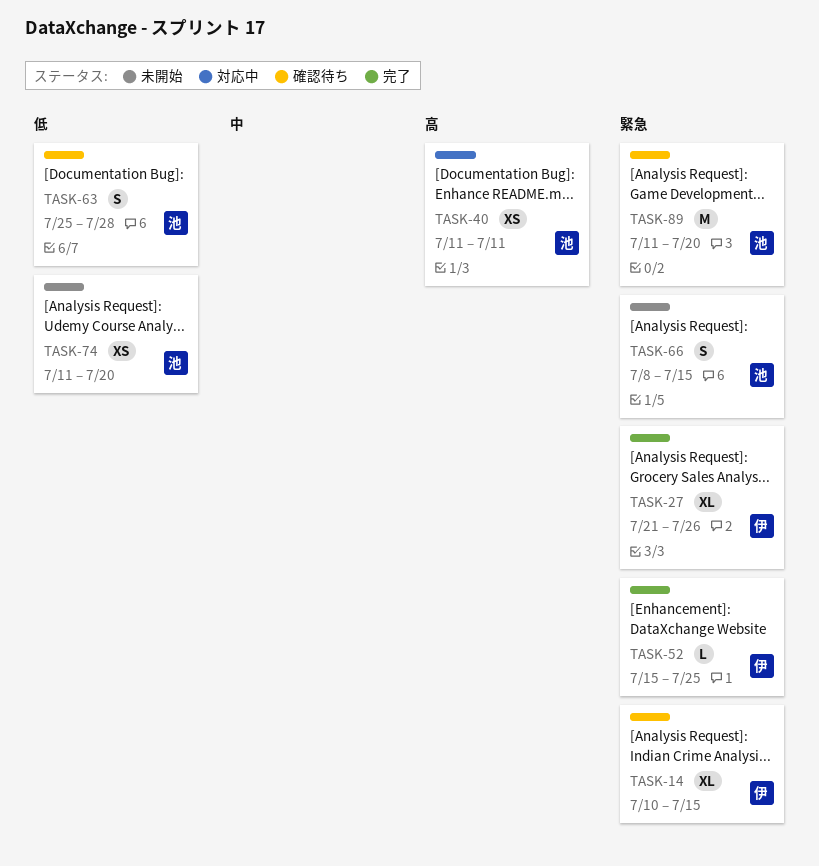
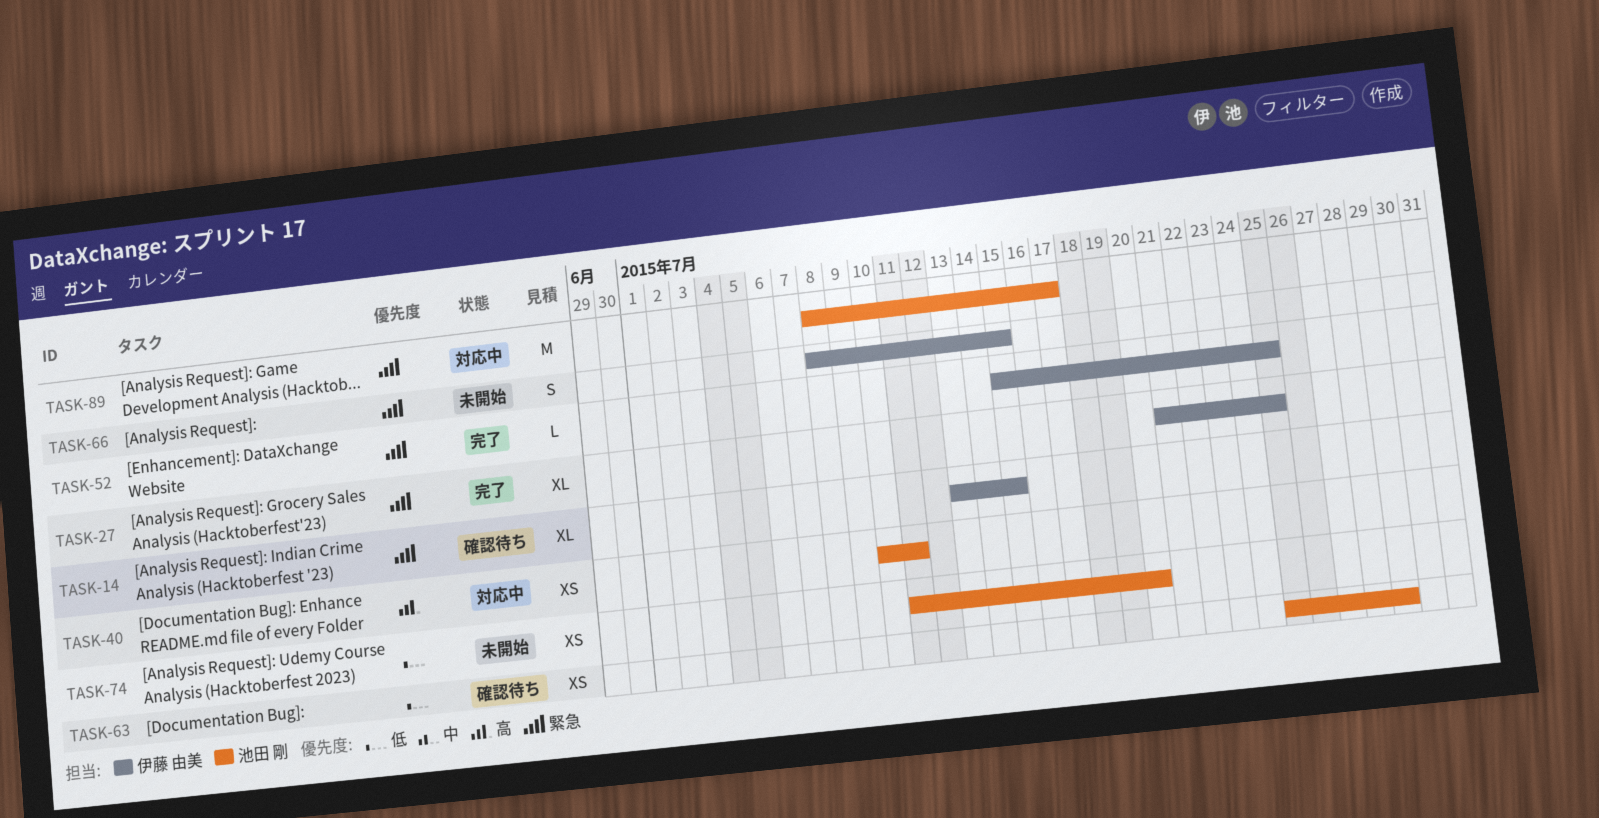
TASK-14, start: Jul 10 -> Jul 13
TASK-27, due: Jul 26 -> Jul 25
TASK-40, start: Jul 11 -> Jul 10
TASK-63, estimate: S -> XS
TASK-63, due: Jul 28 -> Jul 29
TASK-66, owner: 池田 剛 -> 伊藤 由美
TASK-89, status: 確認待ち -> 対応中
TASK-89, start: Jul 11 -> Jul 8
TASK-89, due: Jul 20 -> Jul 17

